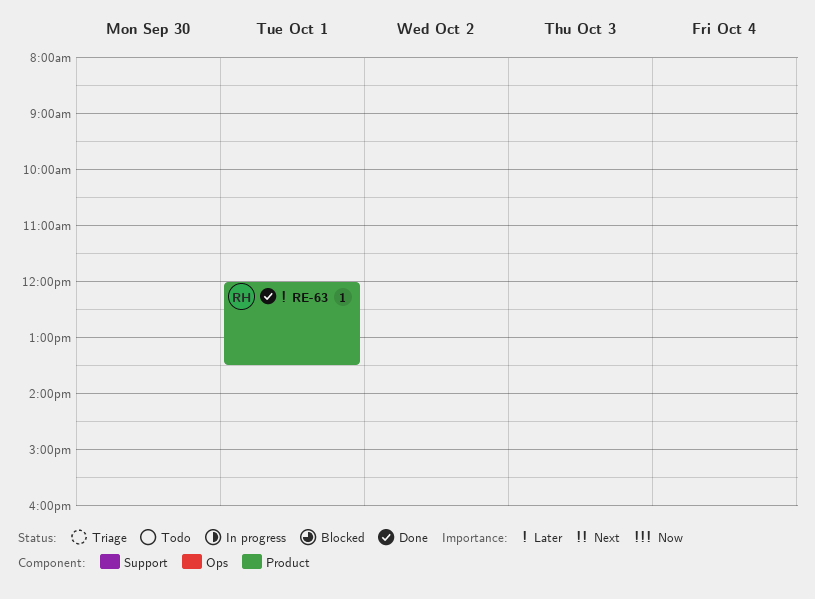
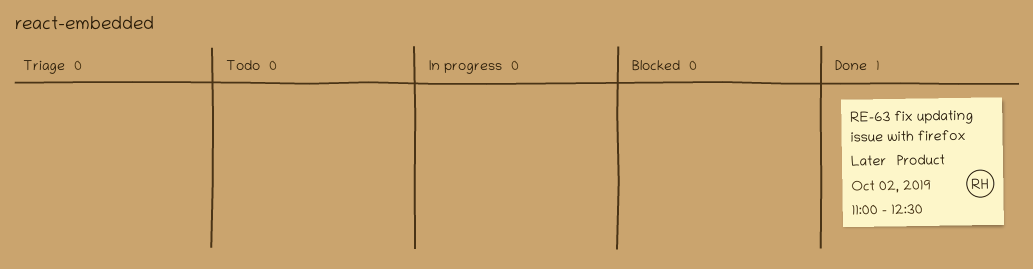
RE-63, day: Oct 1 -> Oct 2
RE-63, begins: 12:00 -> 11:00
RE-63, ends: 13:30 -> 12:30

